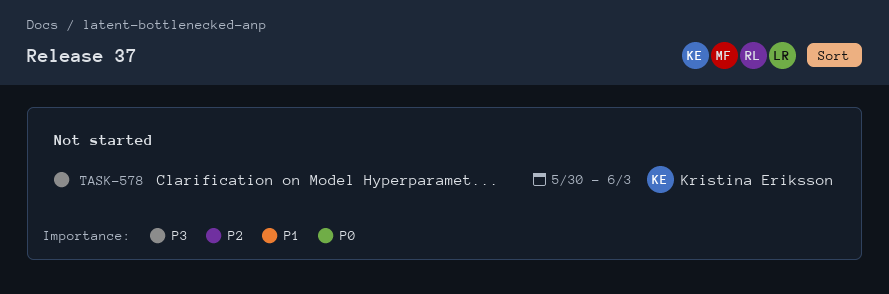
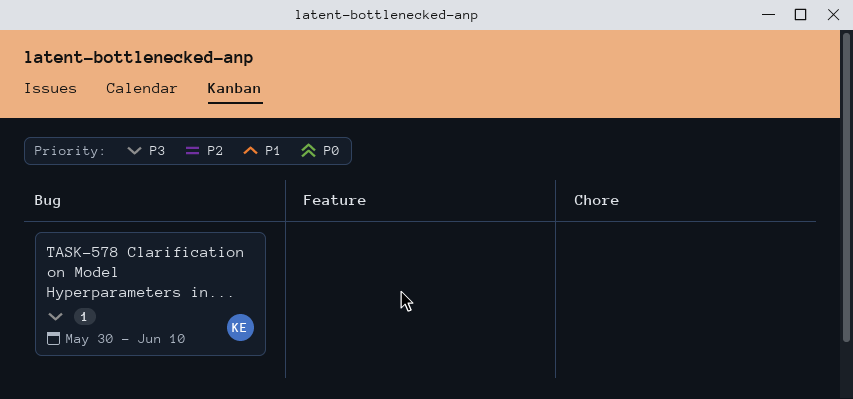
TASK-578, due: Jun 3 -> Jun 10

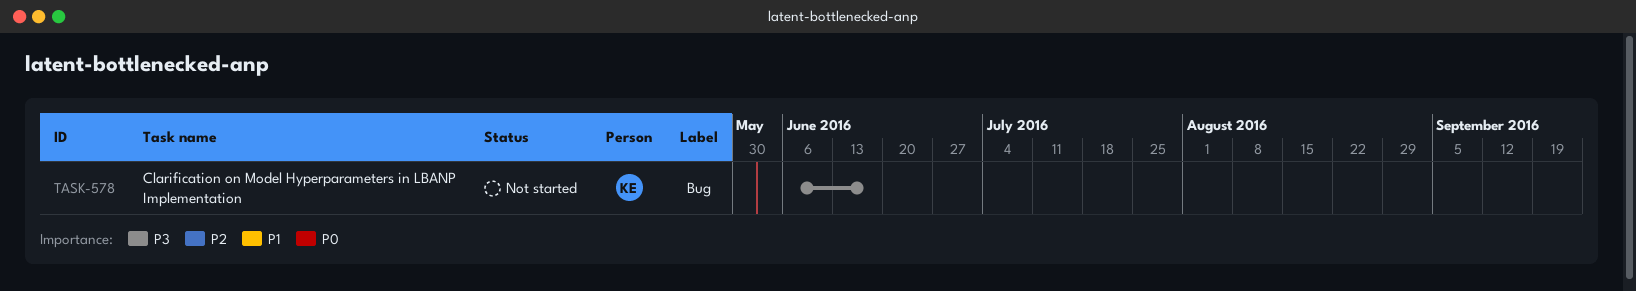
TASK-578, start: May 30 -> Jun 6
TASK-578, due: Jun 10 -> Jun 17

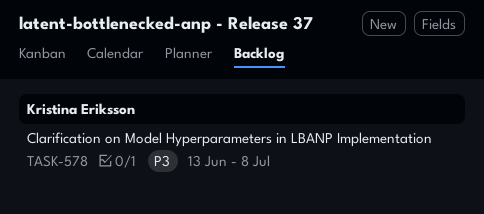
TASK-578, start: Jun 6 -> Jun 13
TASK-578, due: Jun 17 -> Jul 8

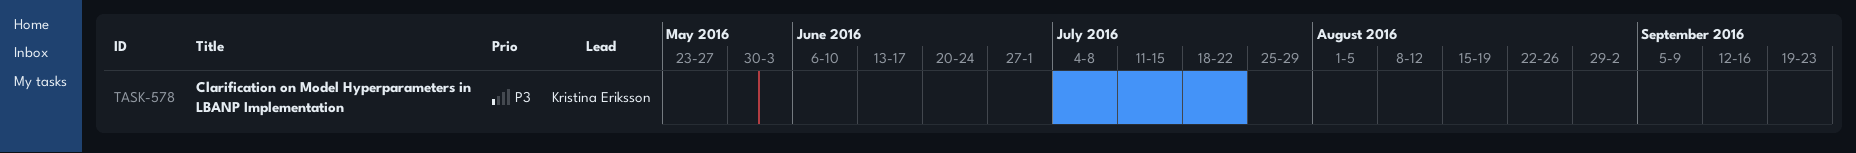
TASK-578, start: Jun 13 -> Jul 4
TASK-578, due: Jul 8 -> Jul 22

